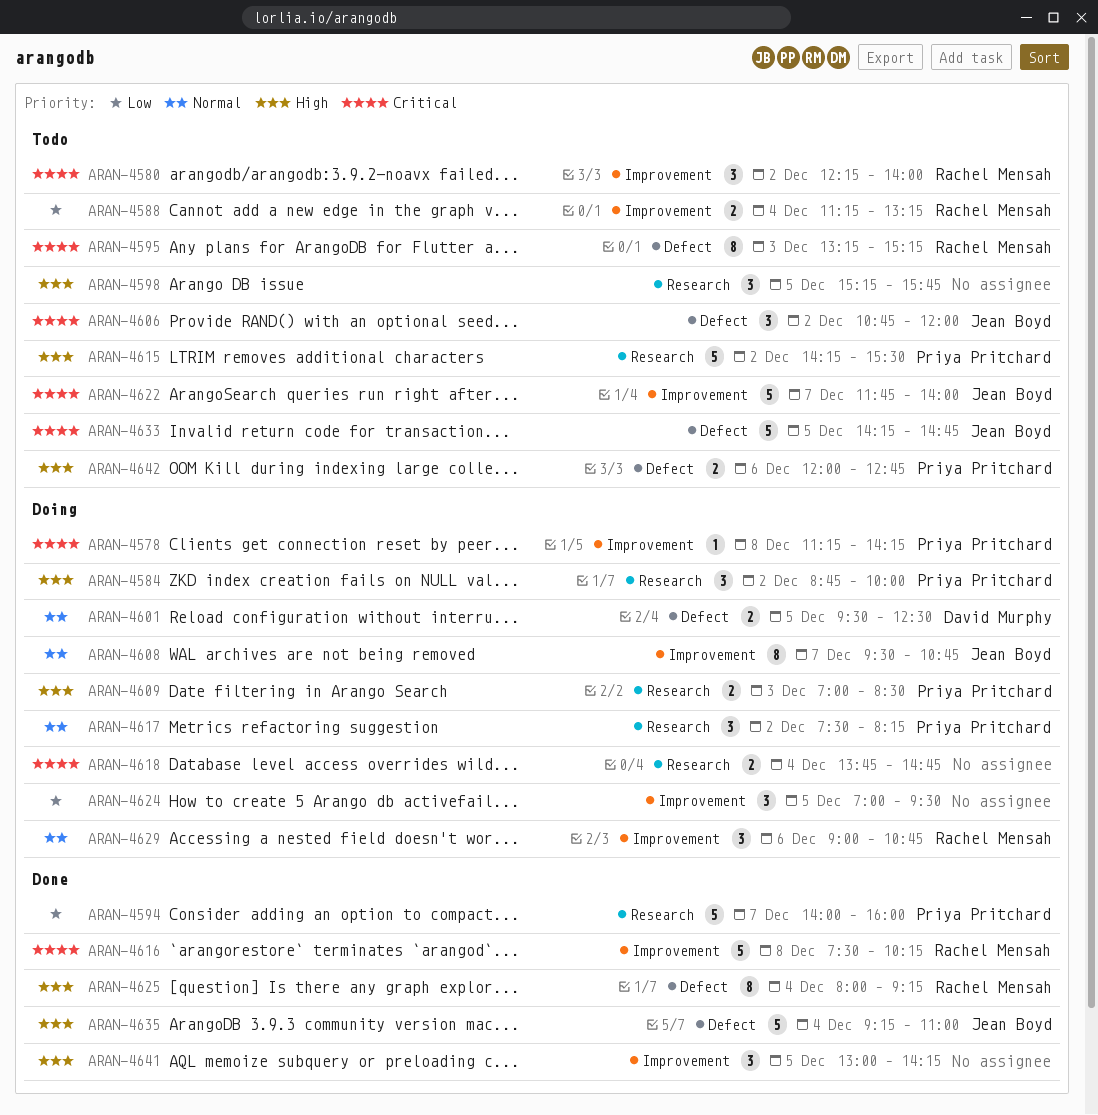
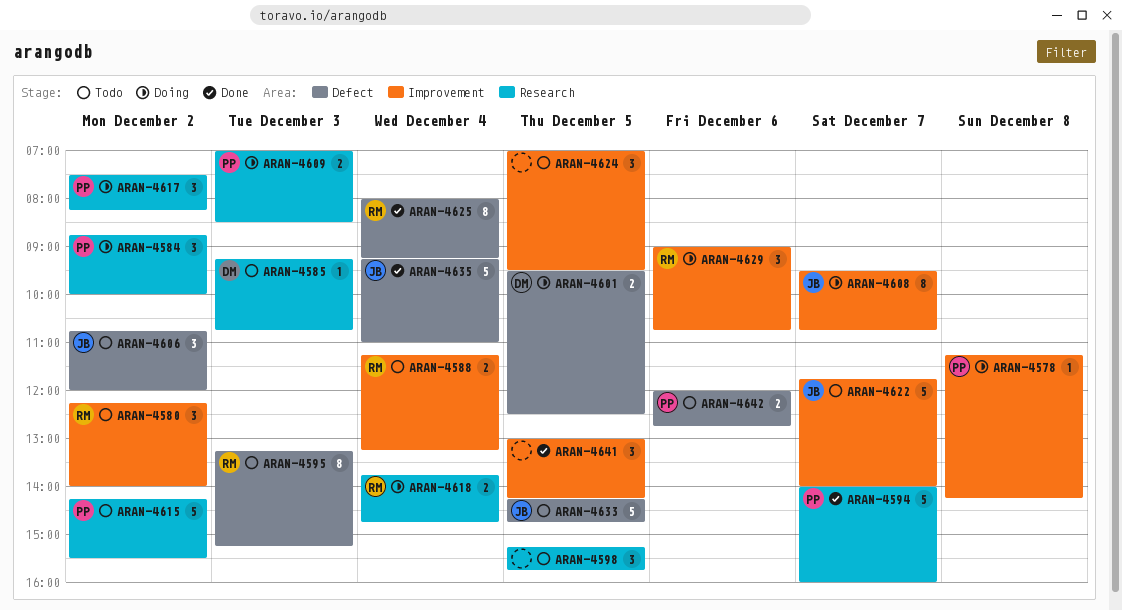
ARAN-4585: none -> present
ARAN-4616: present -> none
ARAN-4618, owner: none -> Rachel Mensah
ARAN-4624, status: Doing -> Todo

